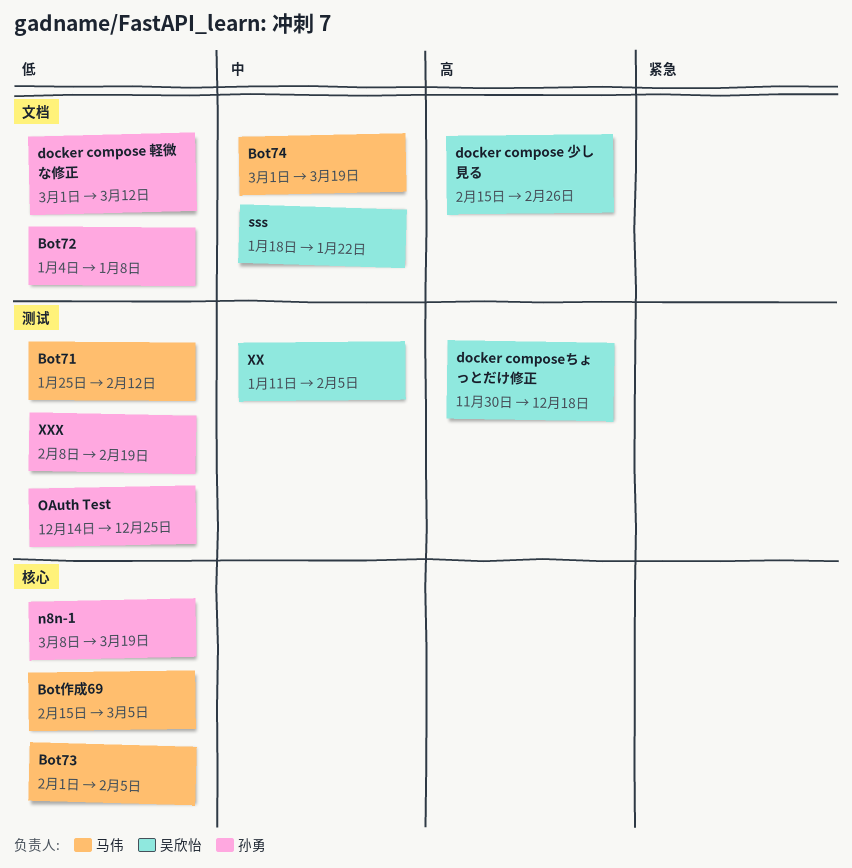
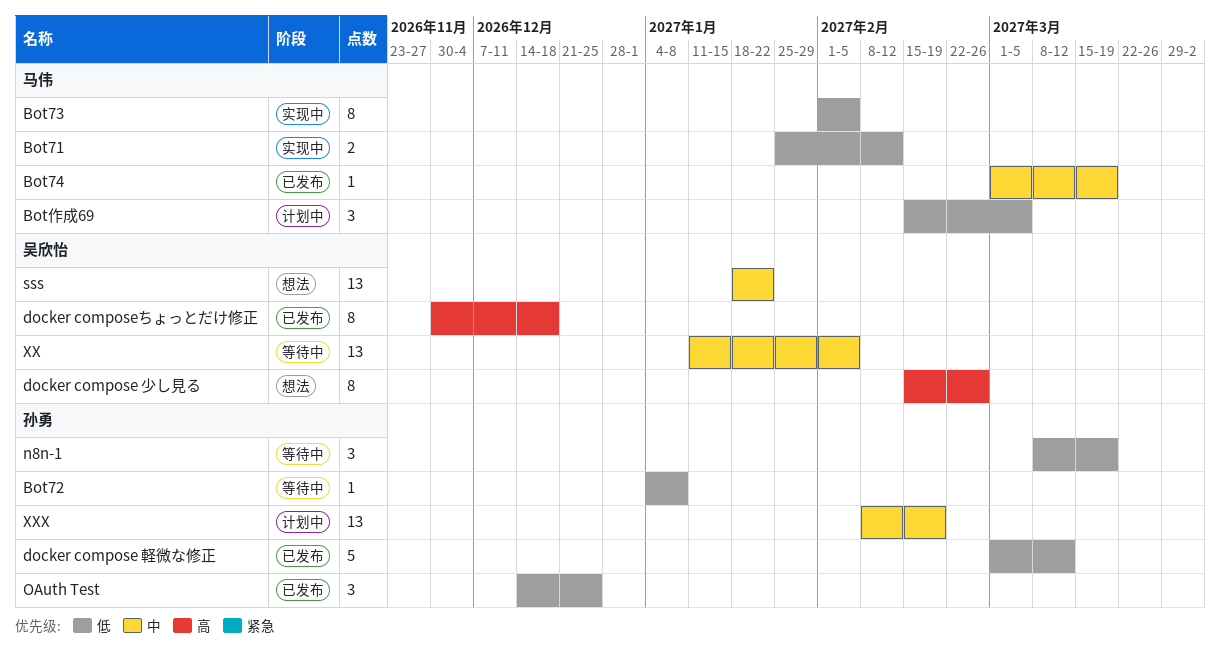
XXX, priority: 低 -> 中

